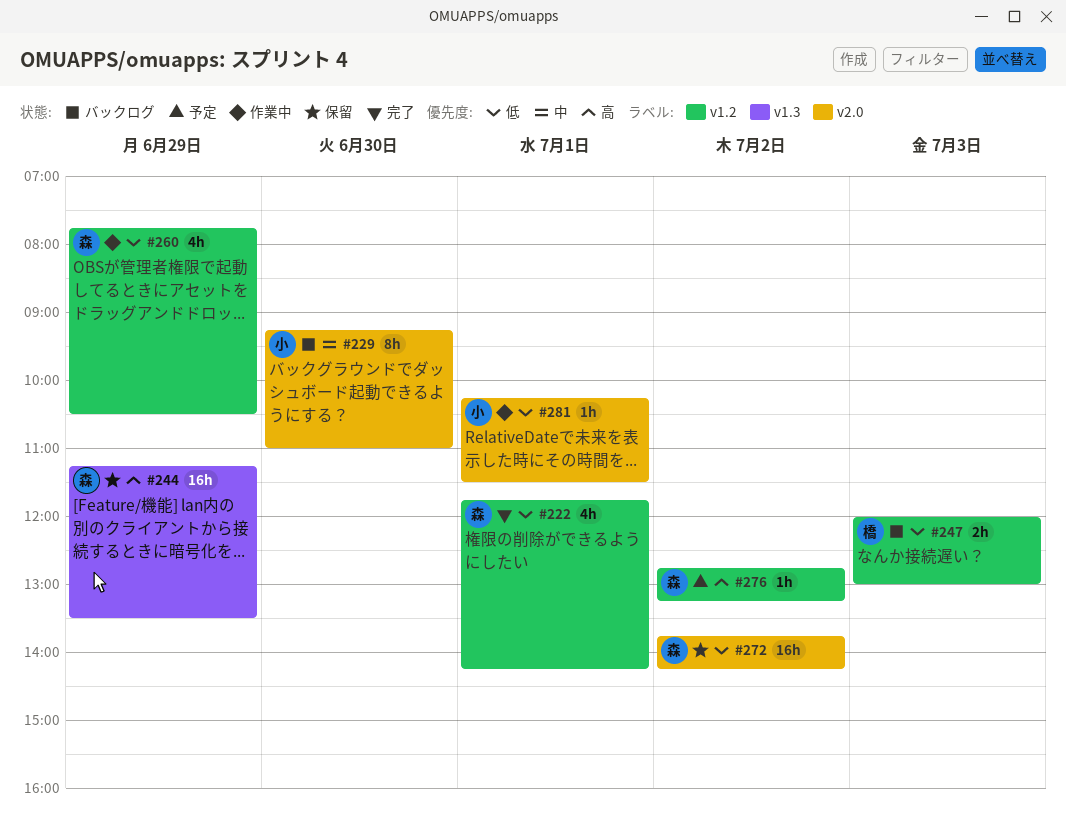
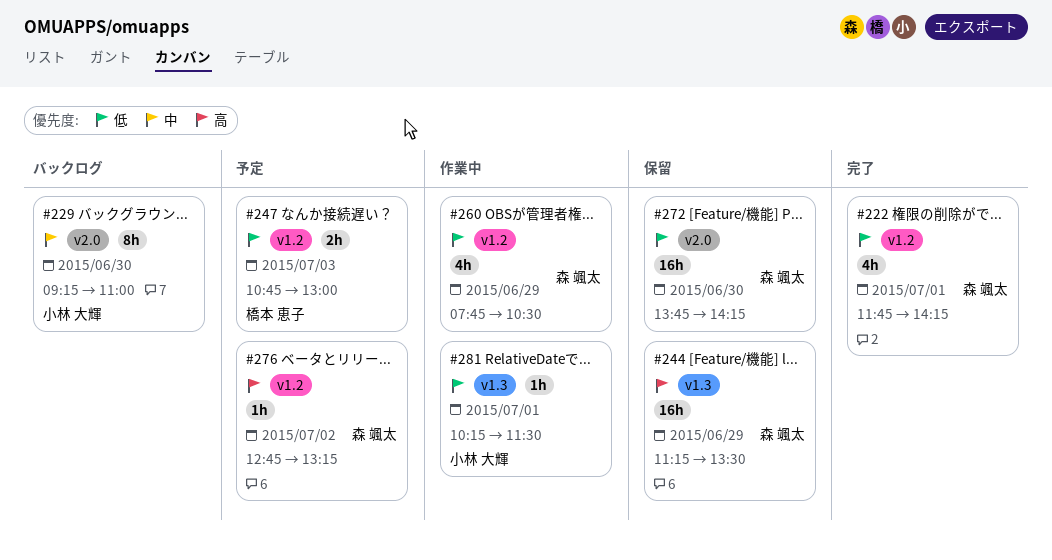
#247, status: バックログ -> 予定
#247, begins: 12:00 -> 10:45
#272, day: Jul 2 -> Jun 30
#281, label: v2.0 -> v1.3

